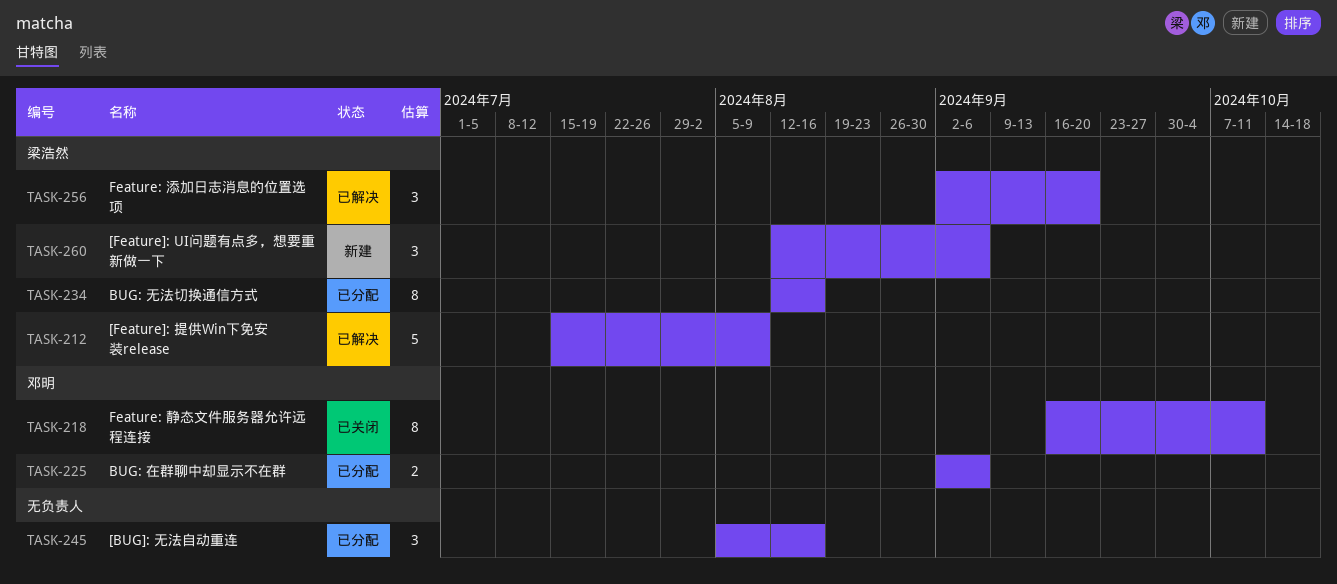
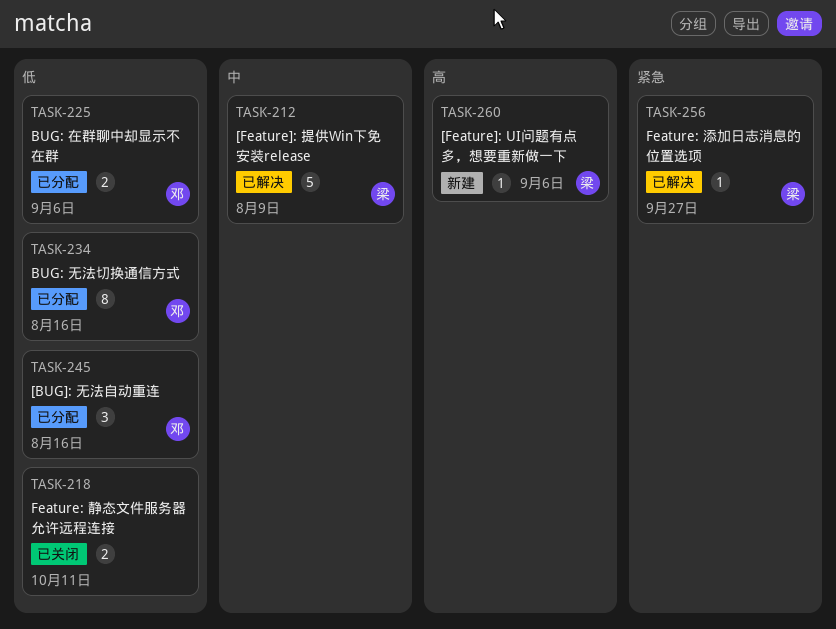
TASK-218, owner: 邓明 -> none
TASK-218, estimate: 8 -> 2
TASK-234, owner: 梁浩然 -> 邓明
TASK-245, owner: none -> 邓明
TASK-256, estimate: 3 -> 1
TASK-256, due: Sep 20 -> Sep 27
TASK-260, estimate: 3 -> 1

